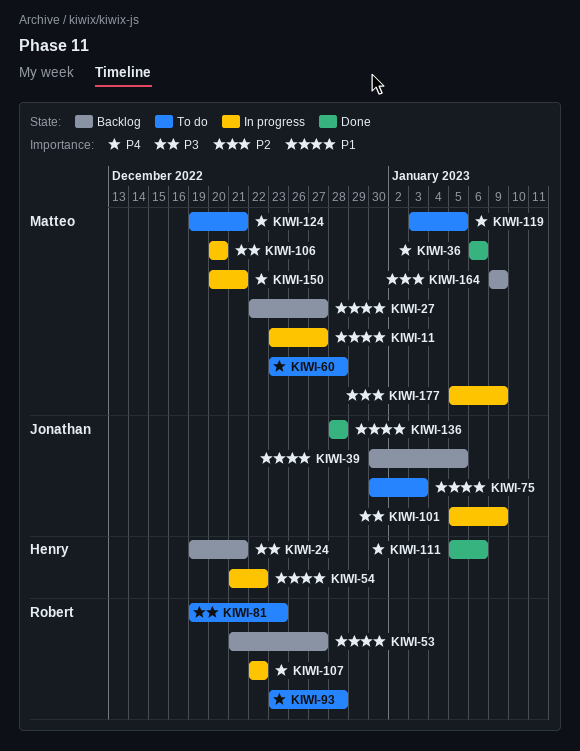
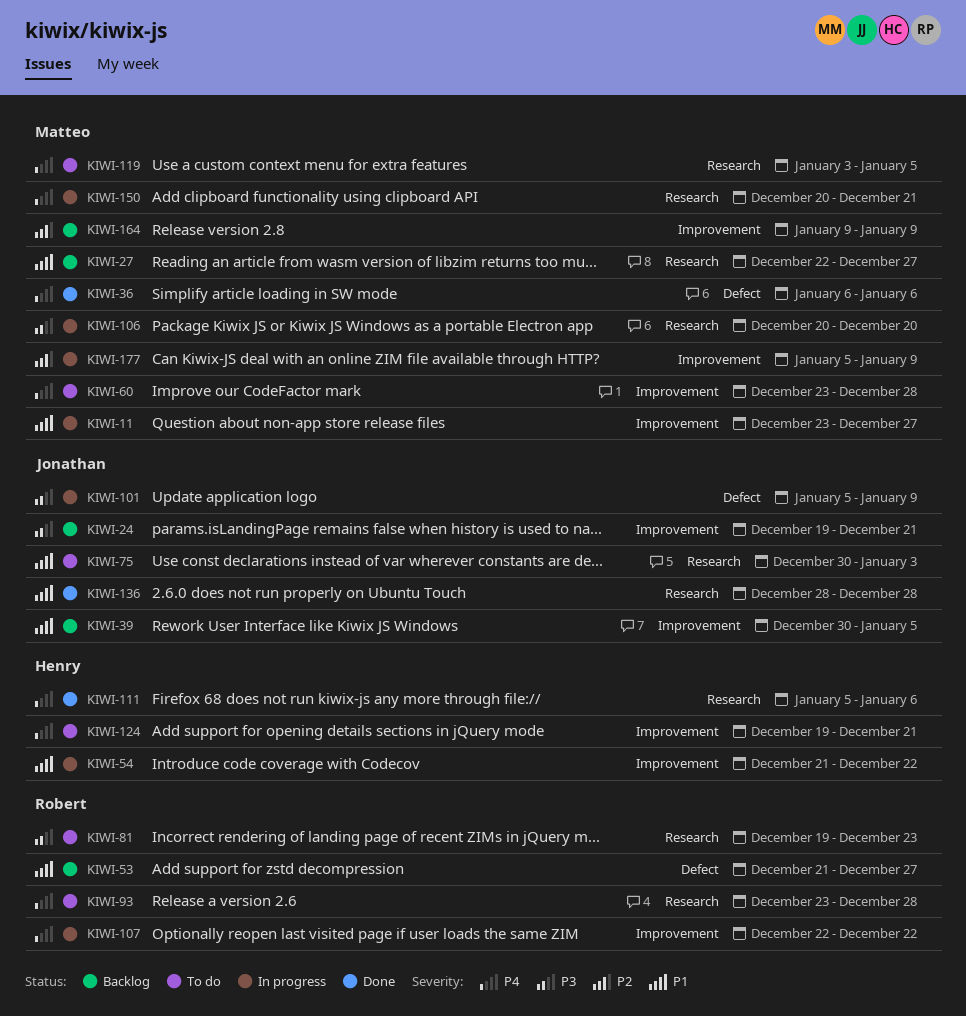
KIWI-24, owner: Henry -> Jonathan
KIWI-124, owner: Matteo -> Henry

